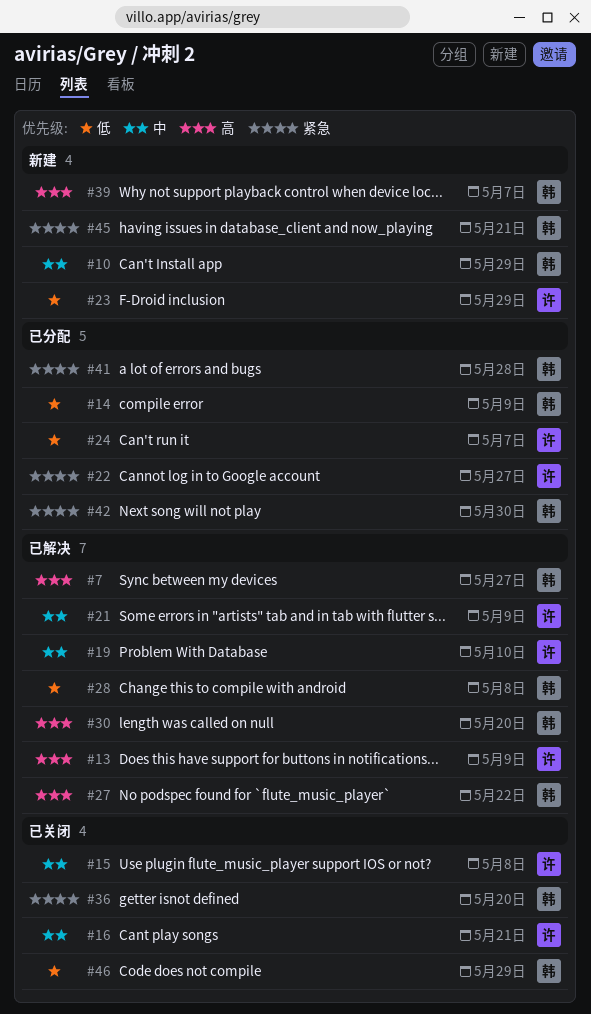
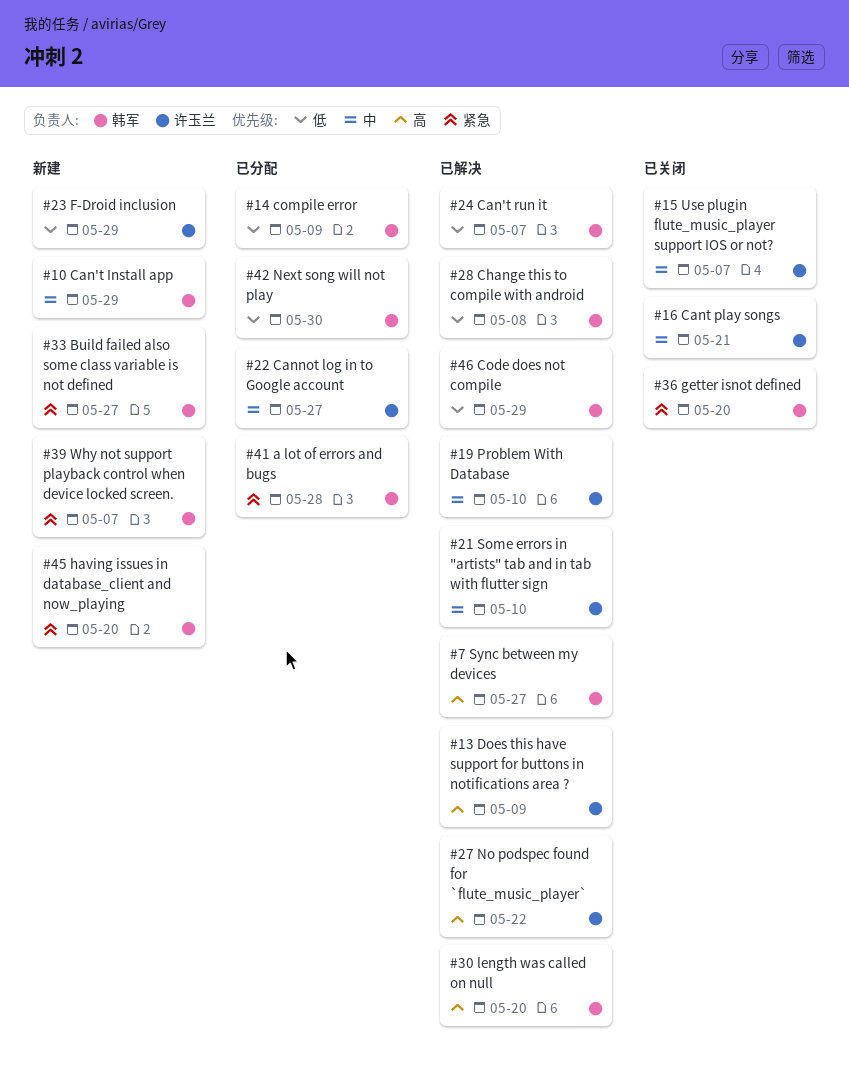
#15, due: May 8 -> May 7
#21, due: May 9 -> May 10
#22, priority: 紧急 -> 中
#24, status: 已分配 -> 已解决
#24, owner: 许玉兰 -> 韩军
#27, owner: 韩军 -> 许玉兰
#33: none -> present
#39, priority: 高 -> 紧急
#42, priority: 紧急 -> 低
#45, due: May 21 -> May 20
#46, status: 已关闭 -> 已解决

